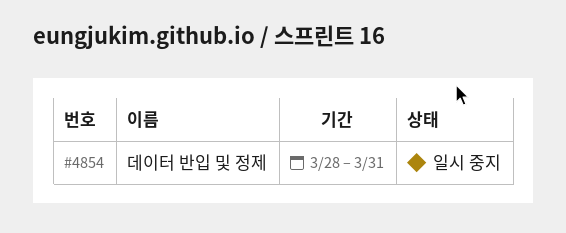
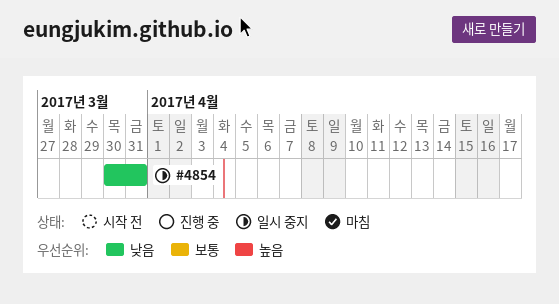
#4854, start: Mar 28 -> Mar 30

